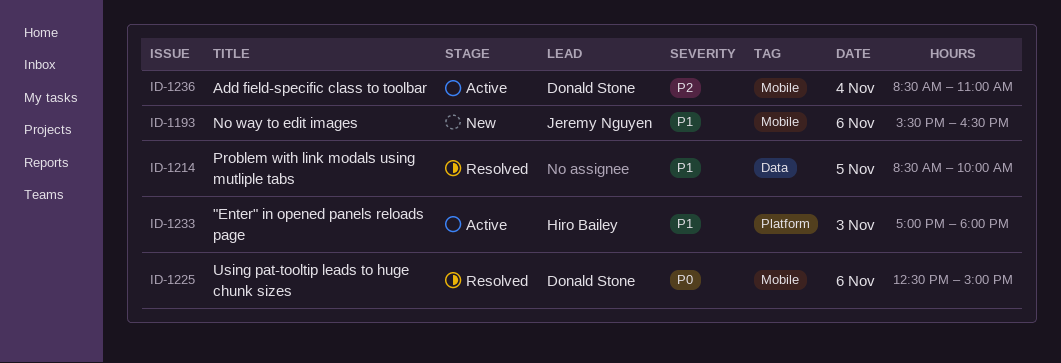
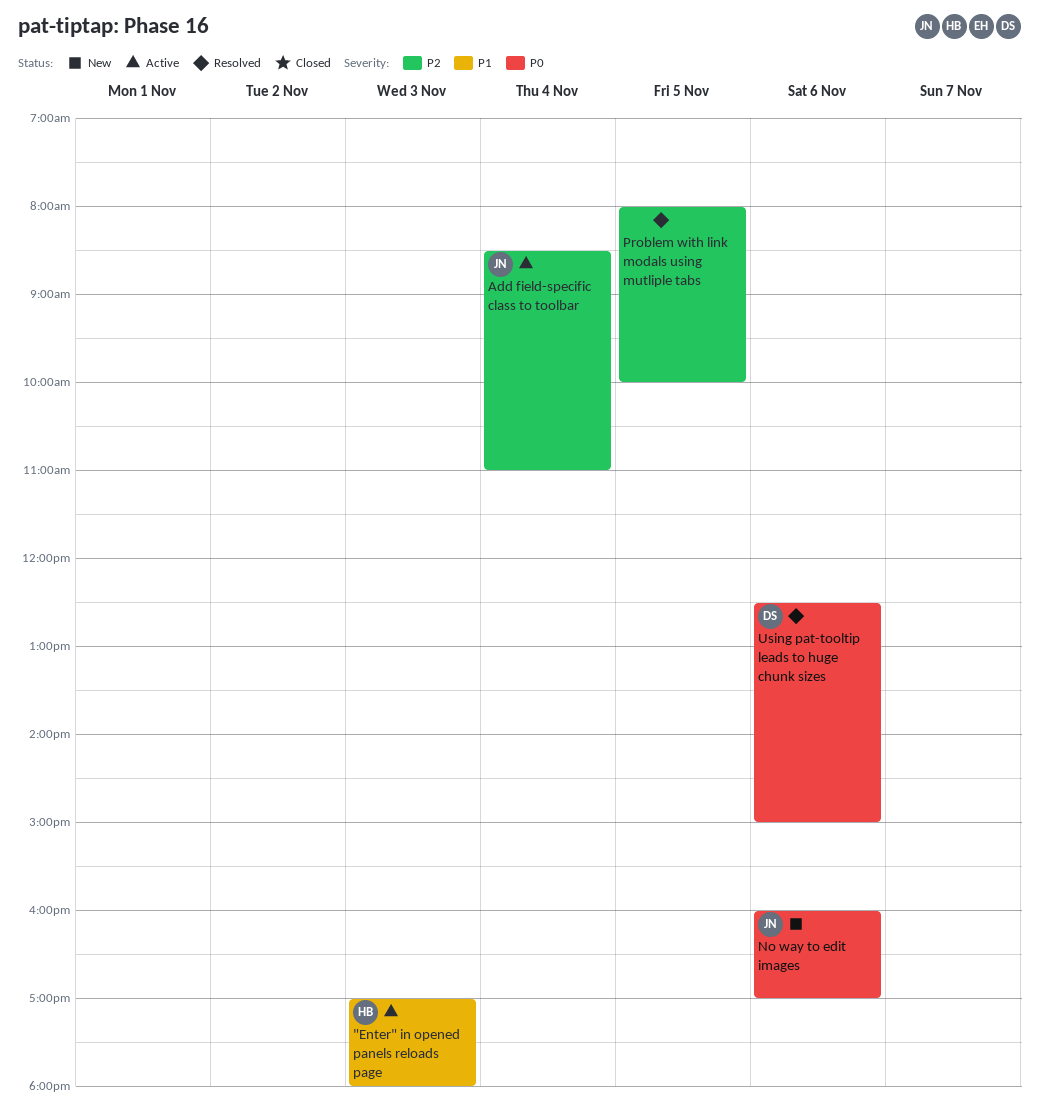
Add field-specific class to toolbar, owner: Donald Stone -> Jeremy Nguyen
No way to edit images, priority: P1 -> P0
No way to edit images, begins: 15:30 -> 16:00
No way to edit images, ends: 16:30 -> 17:00
Problem with link modals using mutliple tabs, priority: P1 -> P2
Problem with link modals using mutliple tabs, begins: 08:30 -> 08:00

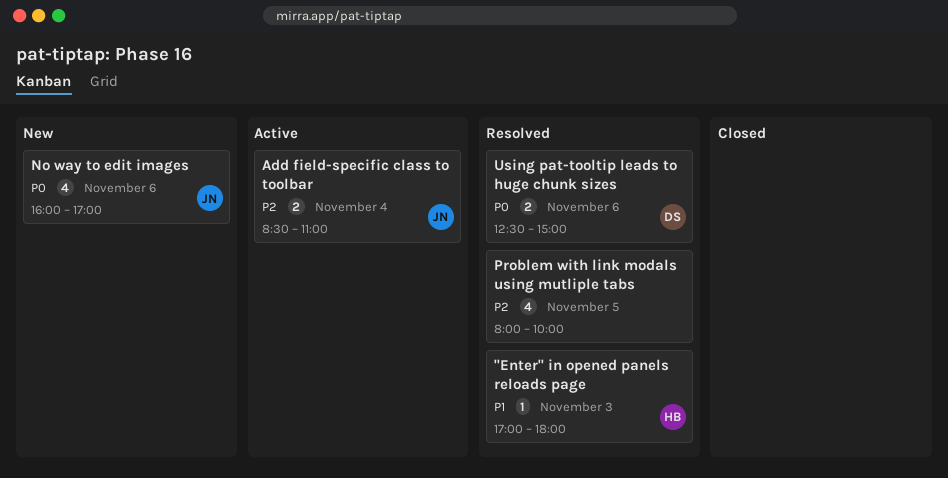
"Enter" in opened panels reloads page, status: Active -> Resolved

